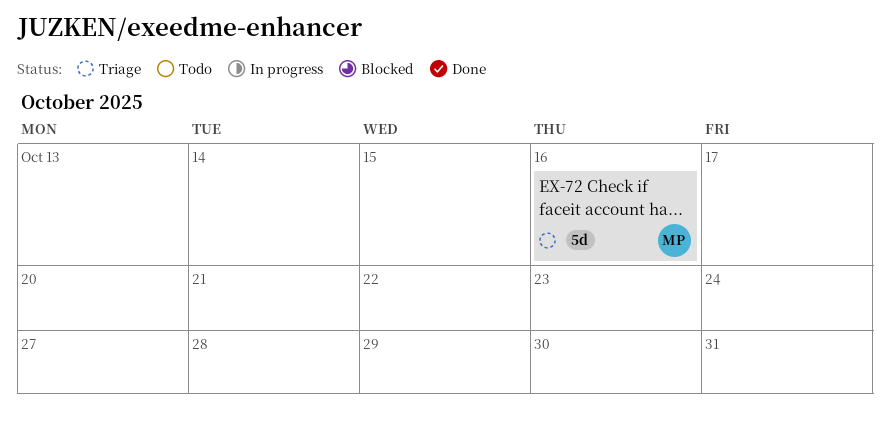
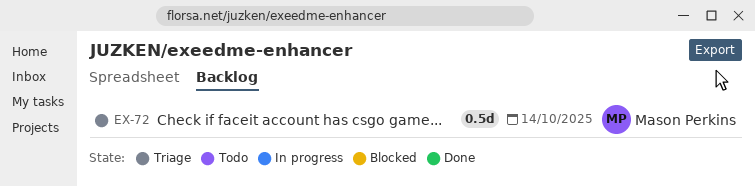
EX-72, estimate: 5d -> 0.5d
EX-72, due: Oct 16 -> Oct 14

